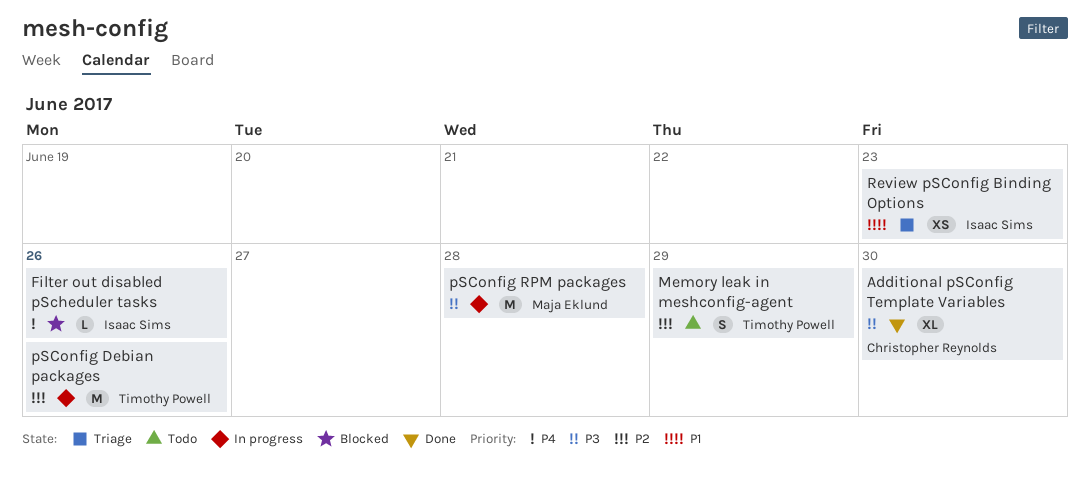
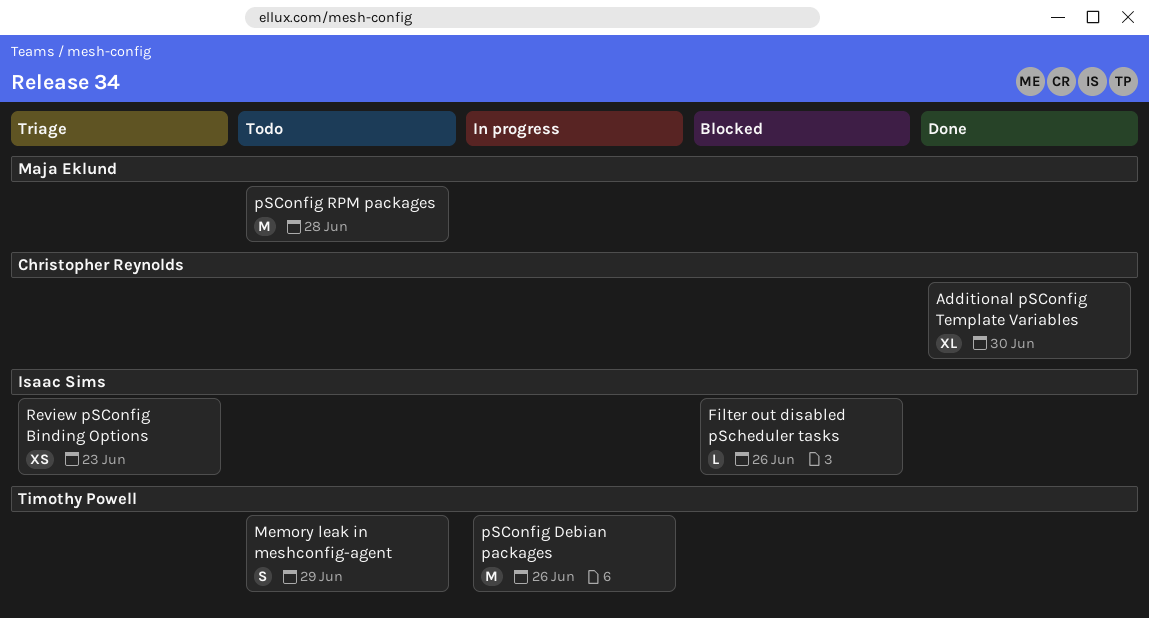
pSConfig RPM packages, status: In progress -> Todo

